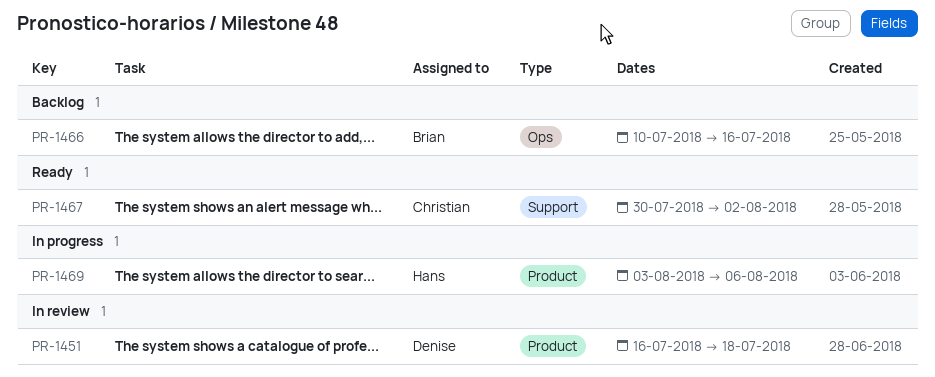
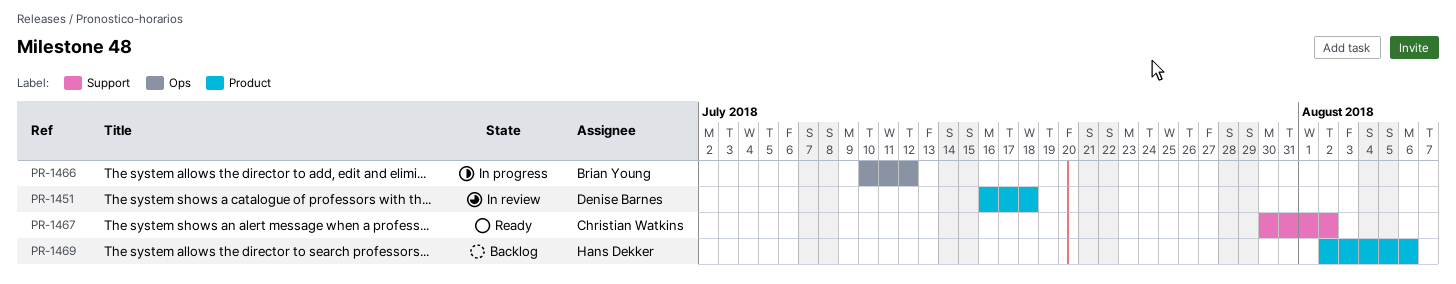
PR-1466, status: Backlog -> In progress
PR-1466, due: Jul 16 -> Jul 12
PR-1469, status: In progress -> Backlog
PR-1469, start: Aug 3 -> Aug 2

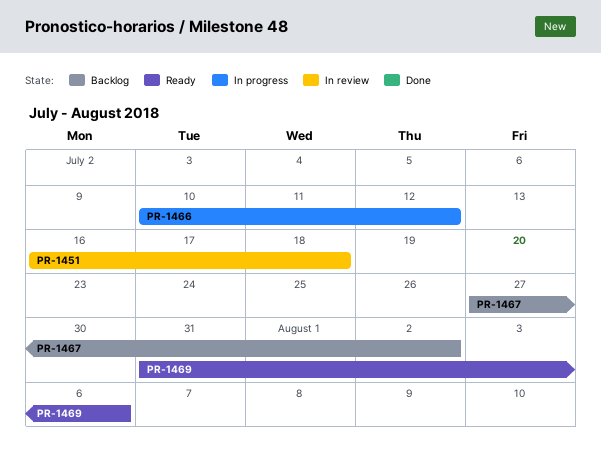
PR-1467, status: Ready -> Backlog
PR-1467, start: Jul 30 -> Jul 27
PR-1469, status: Backlog -> Ready
PR-1469, start: Aug 2 -> Jul 31

